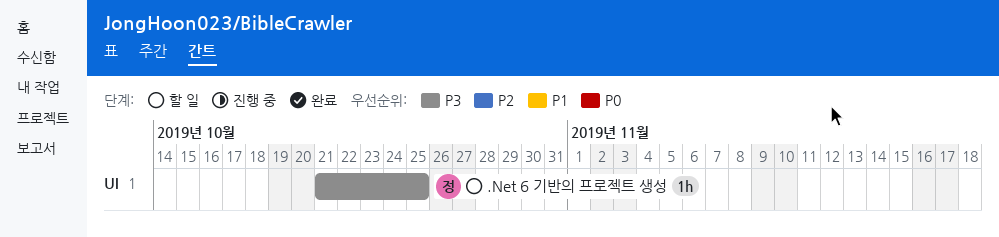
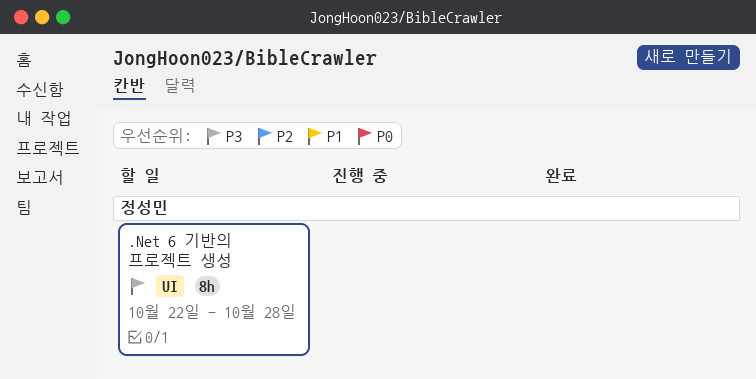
.Net 6 기반의 프로젝트 생성, estimate: 1h -> 8h
.Net 6 기반의 프로젝트 생성, start: Oct 21 -> Oct 22
.Net 6 기반의 프로젝트 생성, due: Oct 25 -> Oct 28

